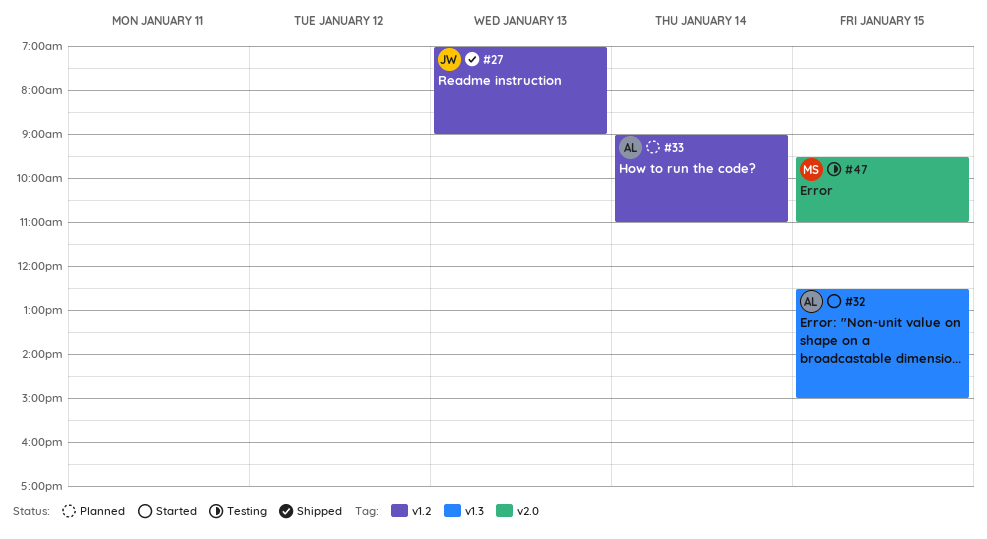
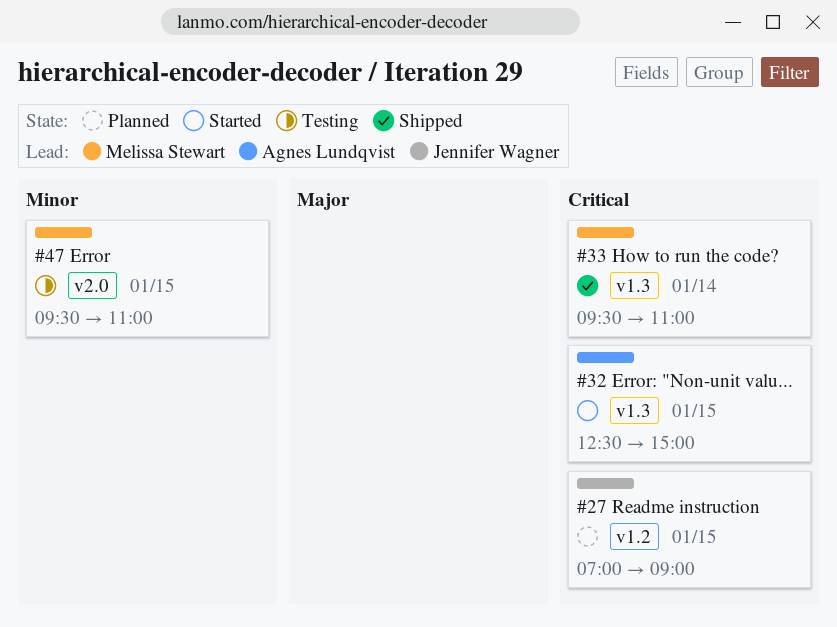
#27, status: Shipped -> Planned
#27, day: Jan 13 -> Jan 15
#33, status: Planned -> Shipped
#33, owner: Agnes Lundqvist -> Melissa Stewart
#33, label: v1.2 -> v1.3
#33, begins: 09:00 -> 09:30

